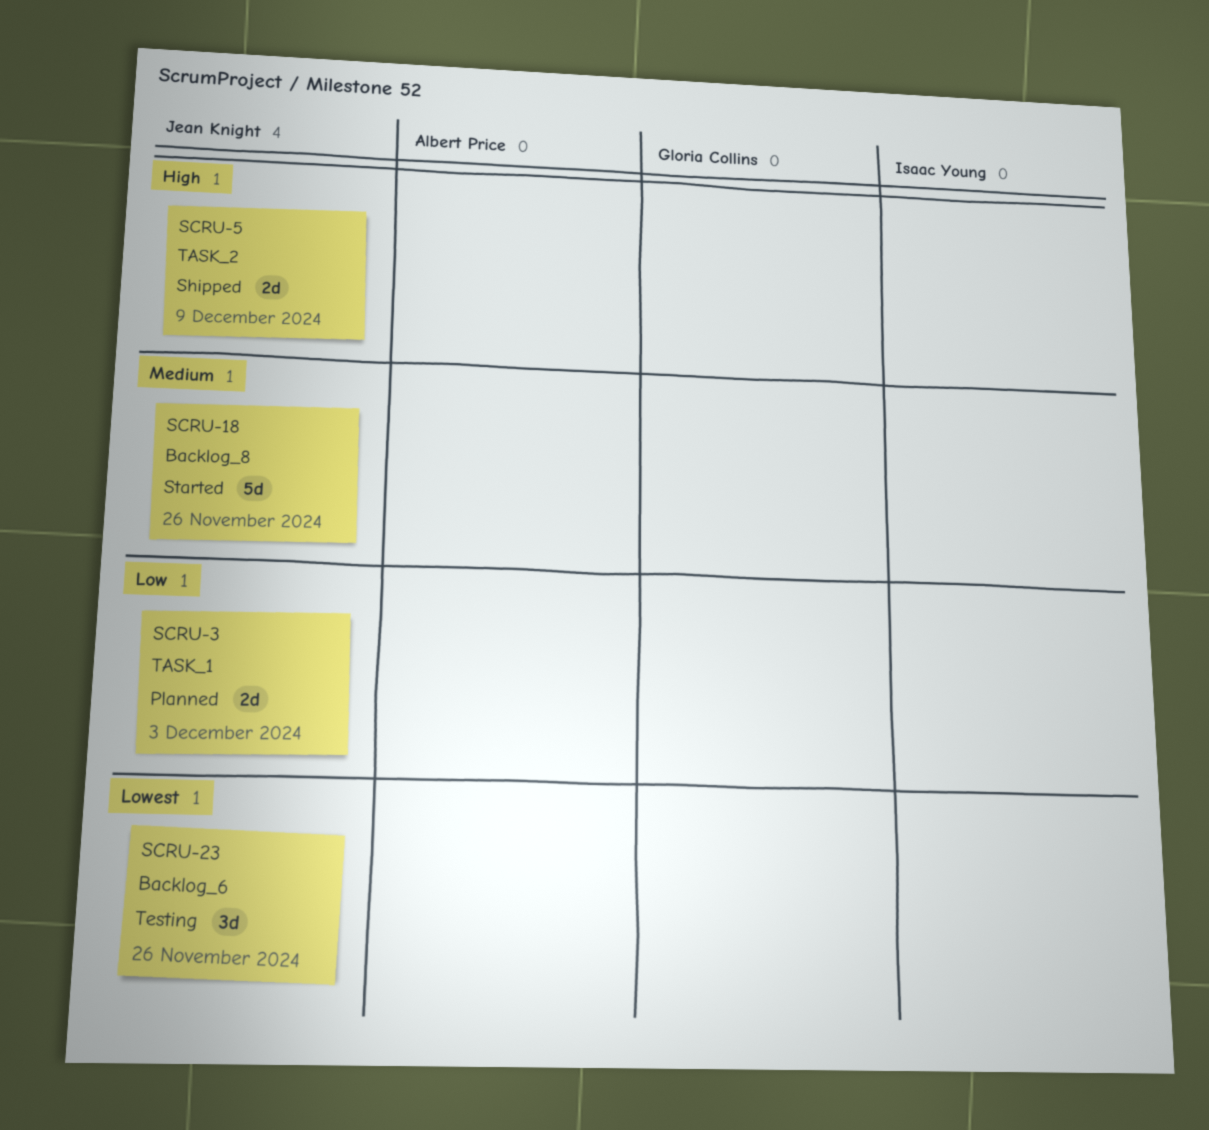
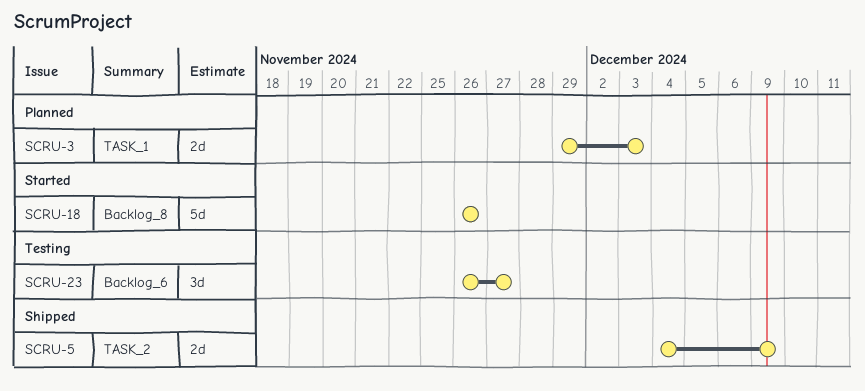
SCRU-23, due: Nov 26 -> Nov 27

